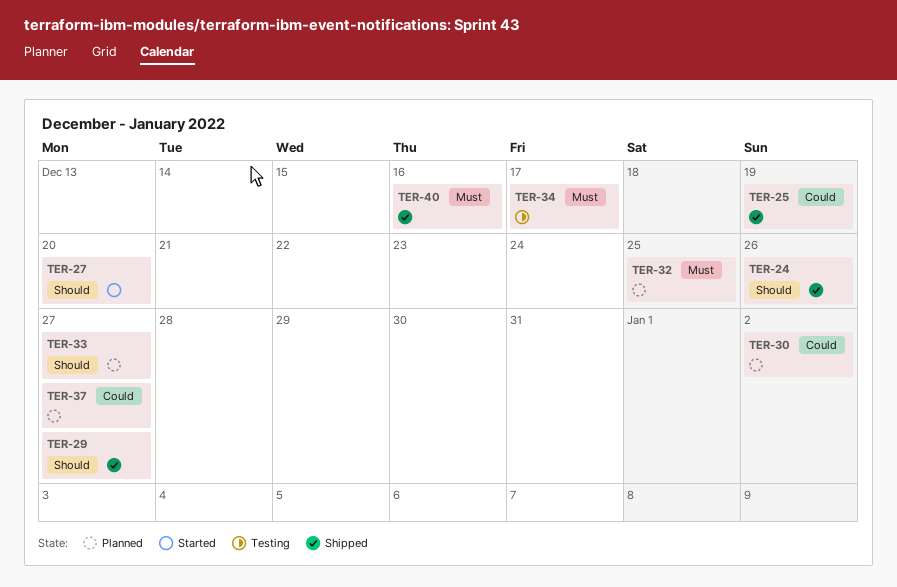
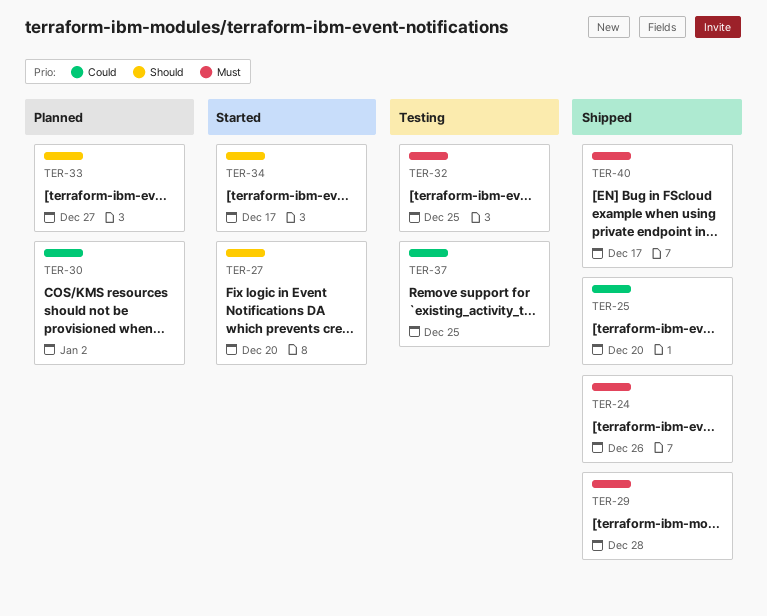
TER-24, priority: Should -> Must
TER-25, due: Dec 19 -> Dec 20
TER-29, priority: Should -> Must
TER-29, due: Dec 27 -> Dec 28
TER-32, status: Planned -> Testing
TER-34, status: Testing -> Started
TER-34, priority: Must -> Should
TER-37, status: Planned -> Testing
TER-37, due: Dec 27 -> Dec 25
TER-40, due: Dec 16 -> Dec 17

